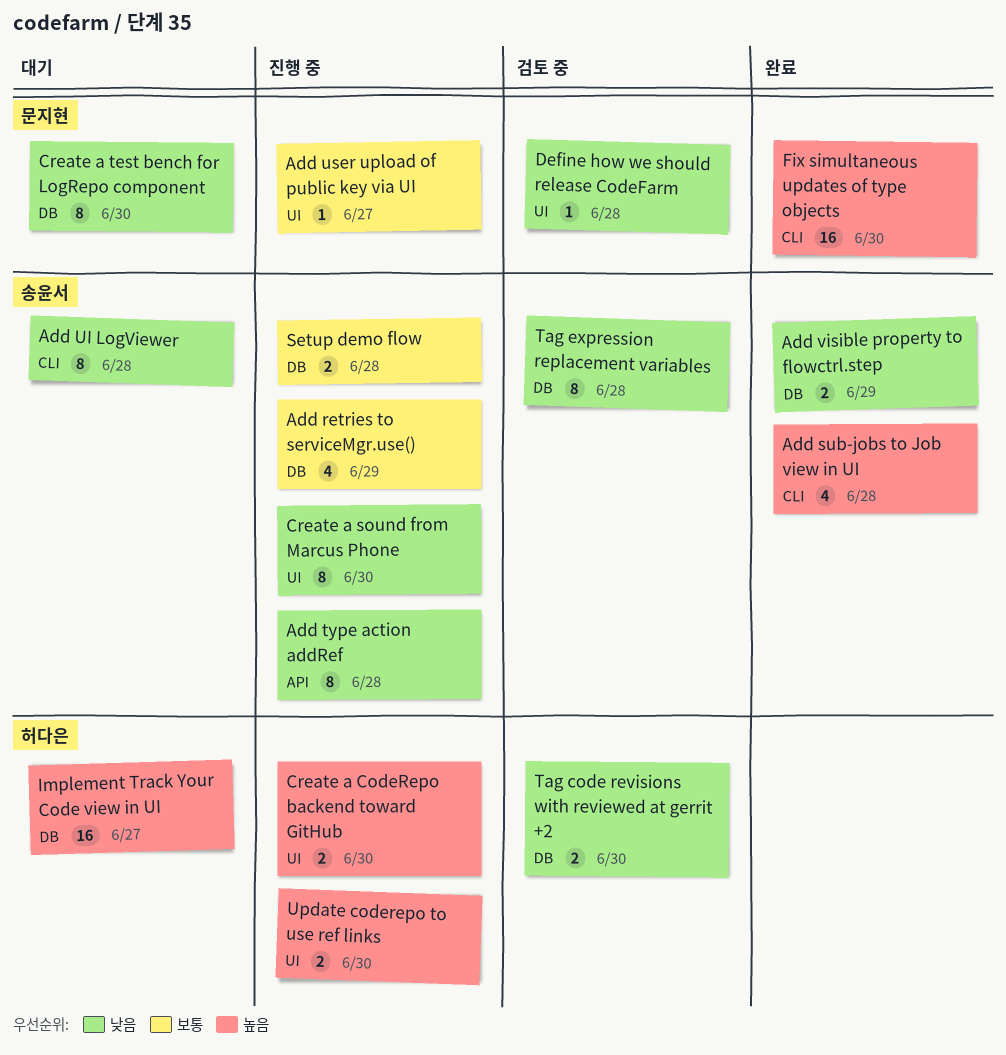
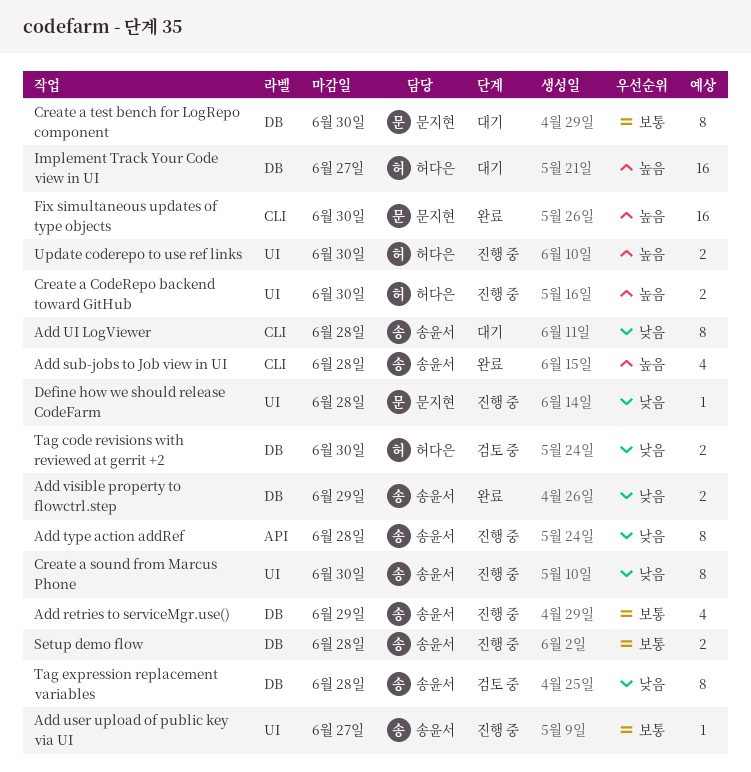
Add user upload of public key via UI, owner: 문지현 -> 송윤서
Create a test bench for LogRepo component, priority: 낮음 -> 보통
Define how we should release CodeFarm, status: 검토 중 -> 진행 중

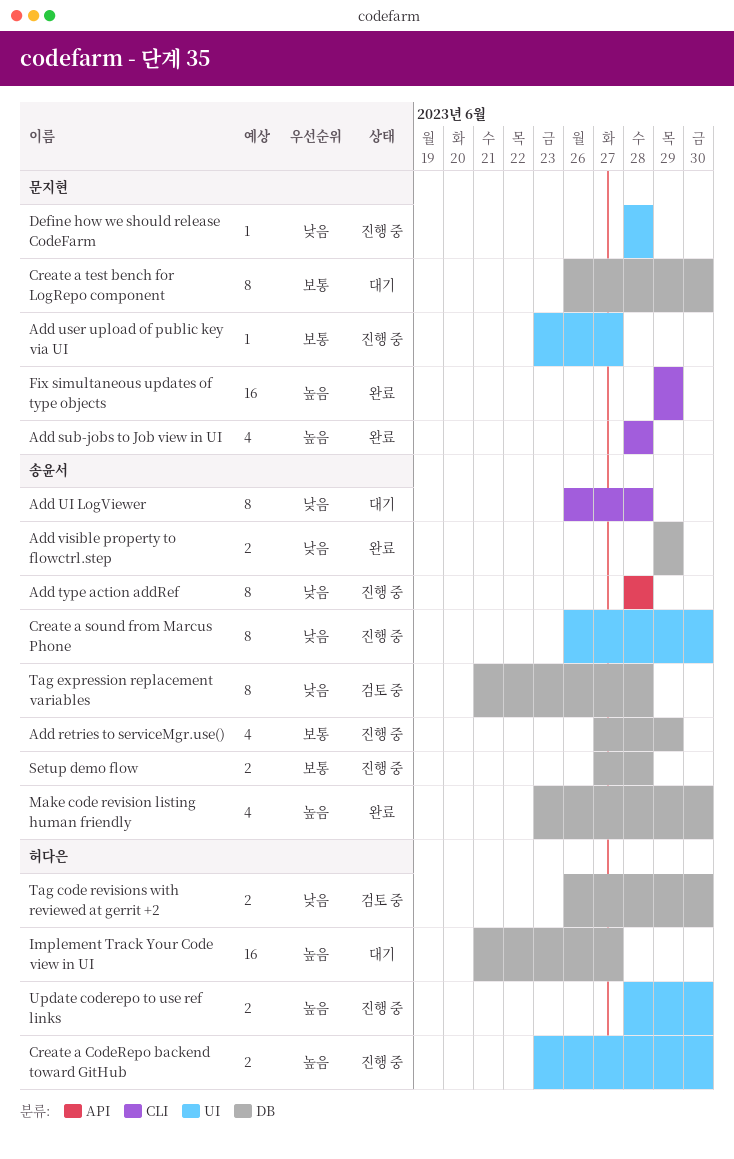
Add sub-jobs to Job view in UI, owner: 송윤서 -> 문지현
Add user upload of public key via UI, owner: 송윤서 -> 문지현
Fix simultaneous updates of type objects, due: Jun 30 -> Jun 29
Make code revision listing human friendly: none -> present

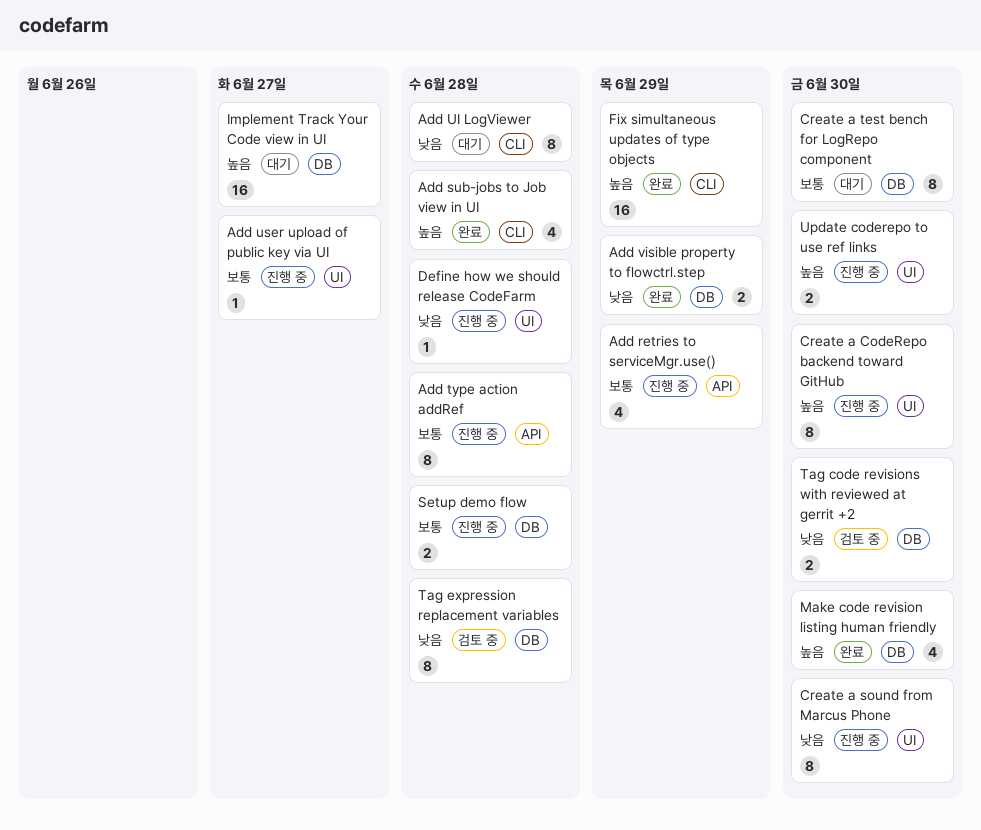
Add retries to serviceMgr.use(), label: DB -> API
Add type action addRef, priority: 낮음 -> 보통
Create a CodeRepo backend toward GitHub, estimate: 2 -> 8

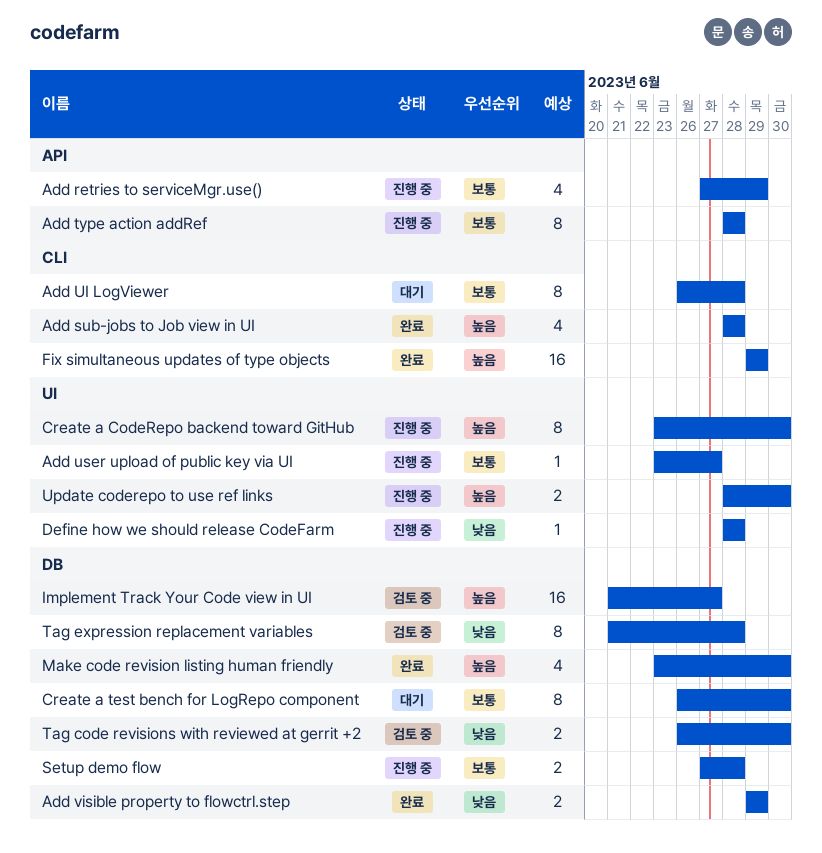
Add UI LogViewer, priority: 낮음 -> 보통
Create a sound from Marcus Phone: present -> none
Implement Track Your Code view in UI, status: 대기 -> 검토 중

